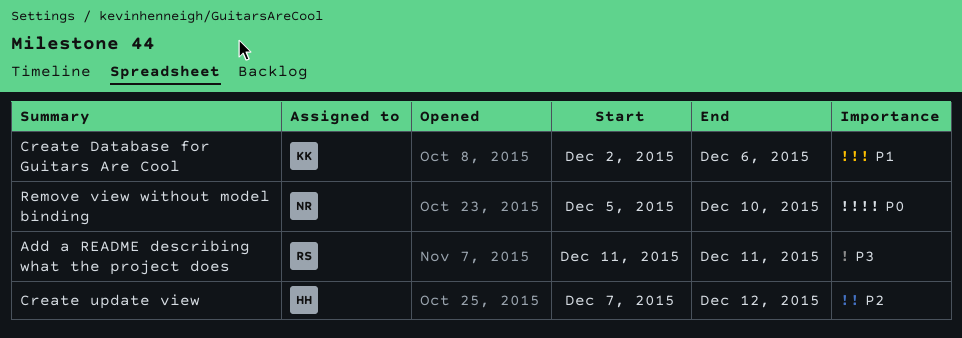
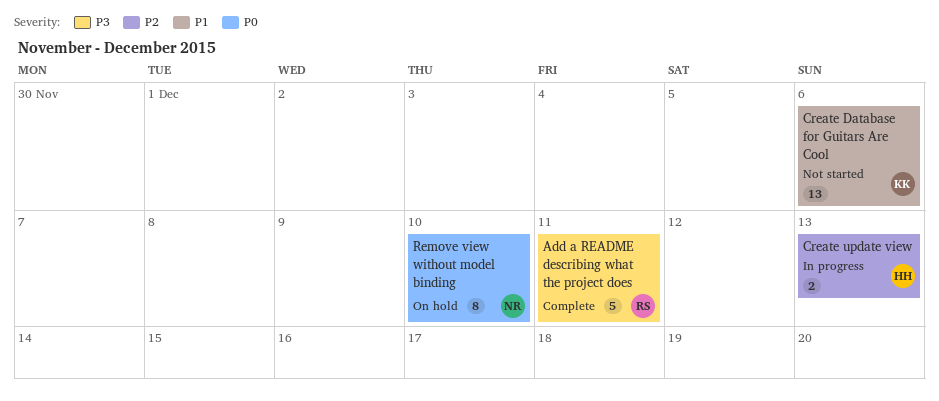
Create update view, due: Dec 12 -> Dec 13

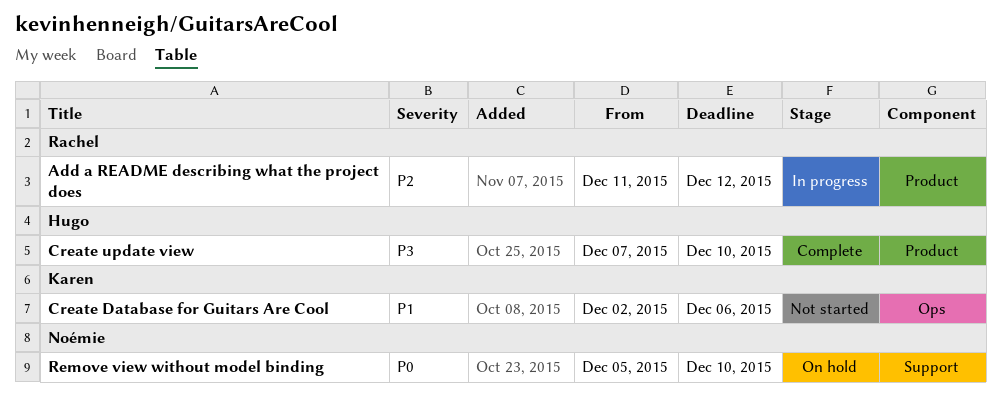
Add a README describing what the project does, status: Complete -> In progress
Add a README describing what the project does, priority: P3 -> P2
Add a README describing what the project does, due: Dec 11 -> Dec 12
Create update view, status: In progress -> Complete
Create update view, priority: P2 -> P3
Create update view, due: Dec 13 -> Dec 10

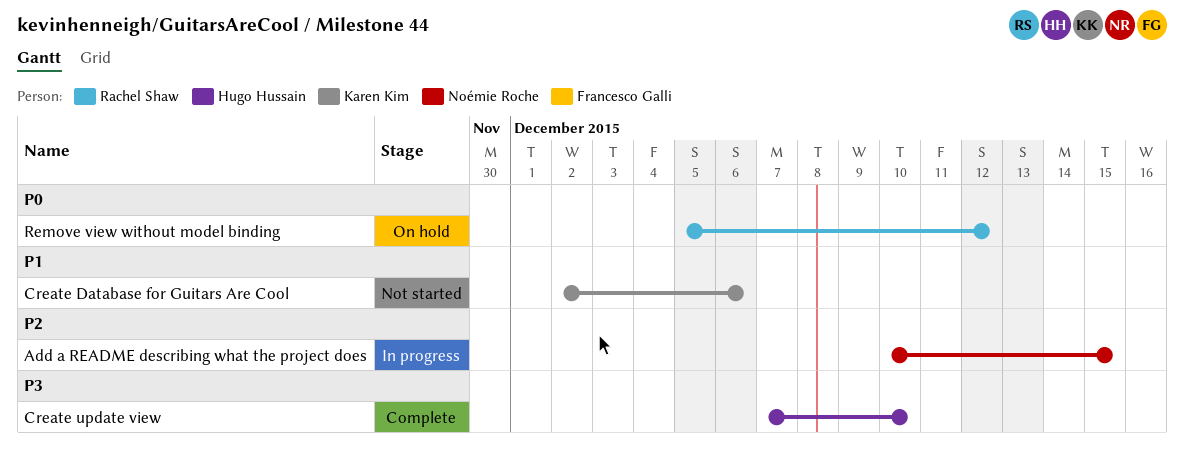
Add a README describing what the project does, owner: Rachel Shaw -> Noémie Roche
Add a README describing what the project does, start: Dec 11 -> Dec 10
Add a README describing what the project does, due: Dec 12 -> Dec 15
Remove view without model binding, owner: Noémie Roche -> Rachel Shaw
Remove view without model binding, due: Dec 10 -> Dec 12

